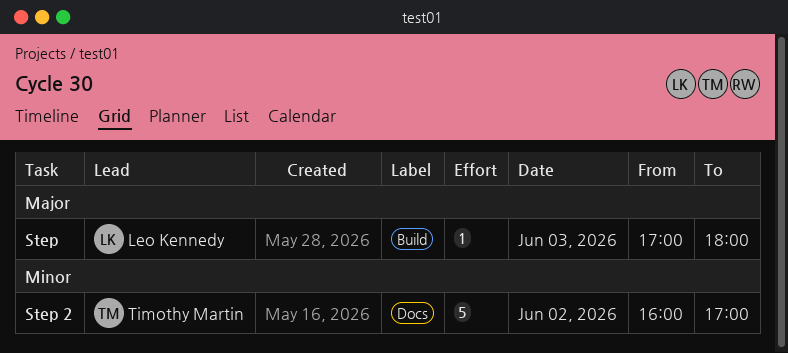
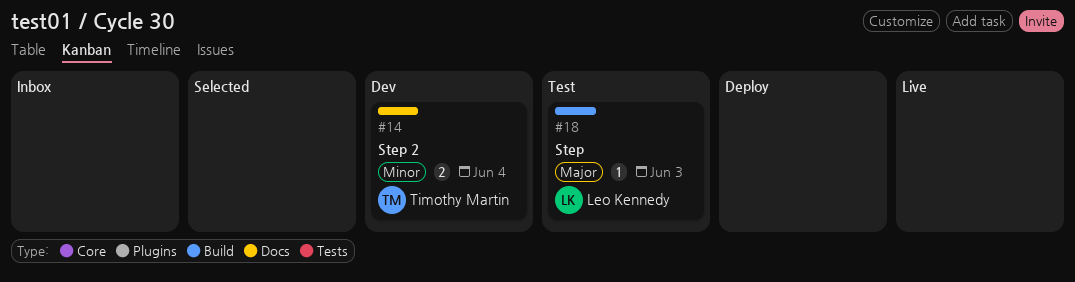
Step 2, estimate: 5 -> 2
Step 2, day: Jun 2 -> Jun 4

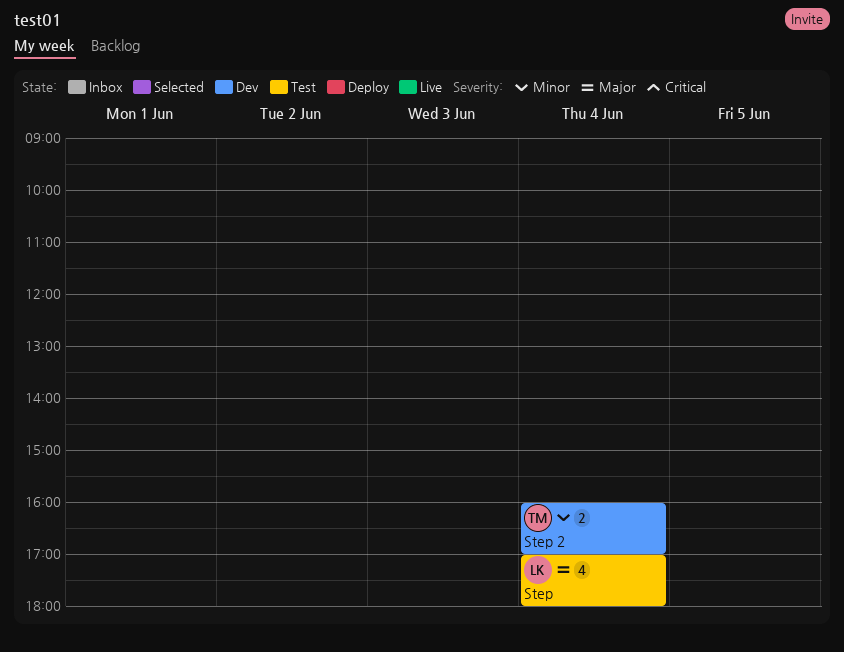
Step, estimate: 1 -> 4
Step, day: Jun 3 -> Jun 4

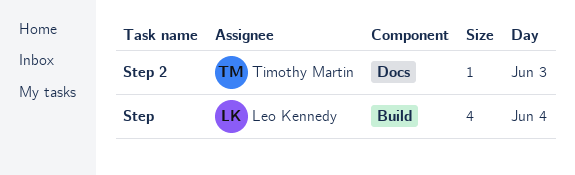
Step 2, estimate: 2 -> 1
Step 2, day: Jun 4 -> Jun 3

